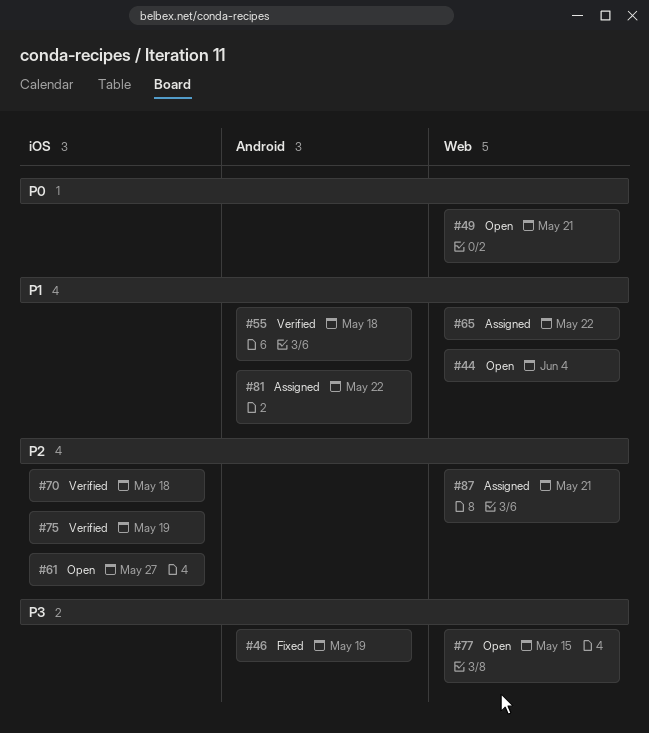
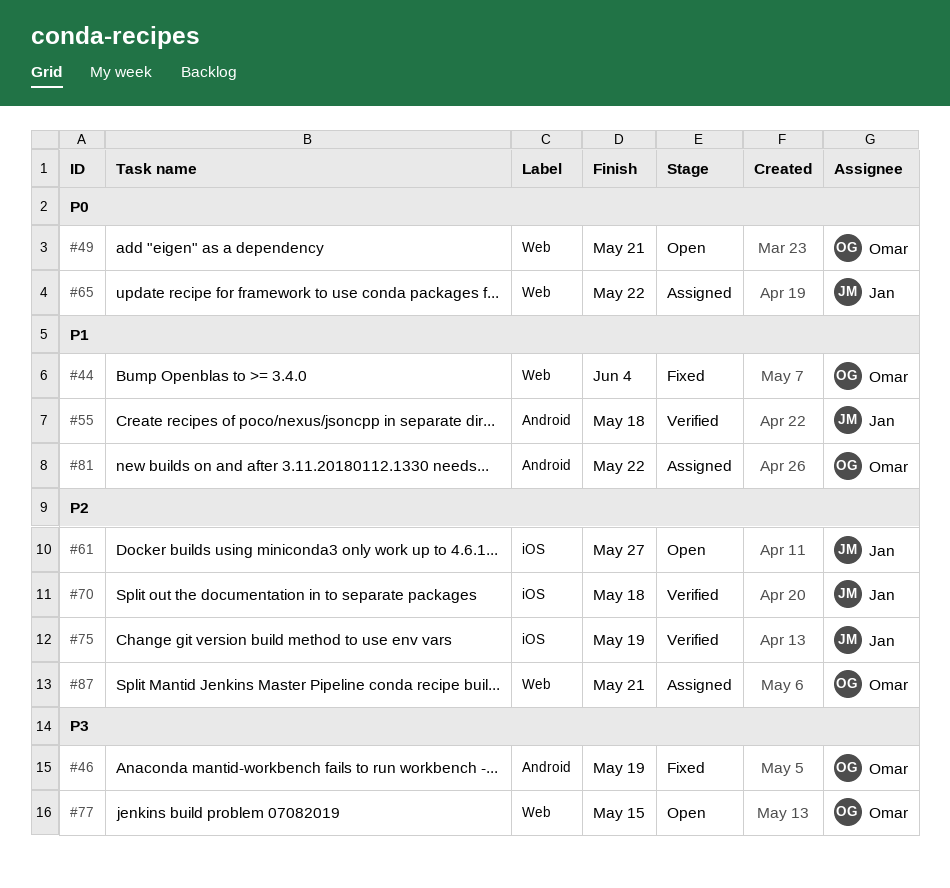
#44, status: Open -> Fixed
#65, priority: P1 -> P0

